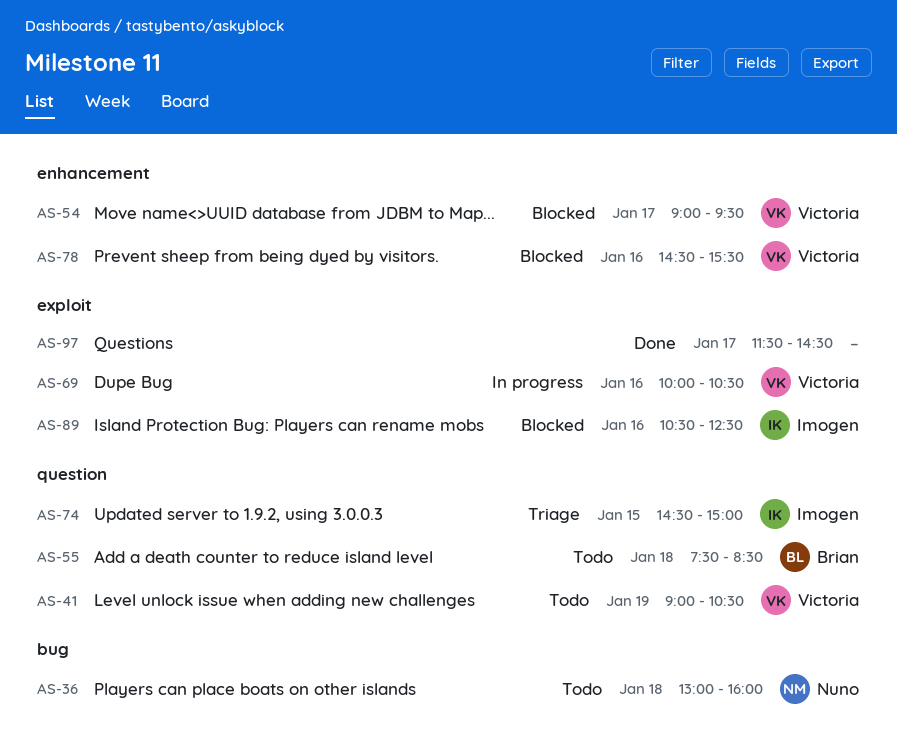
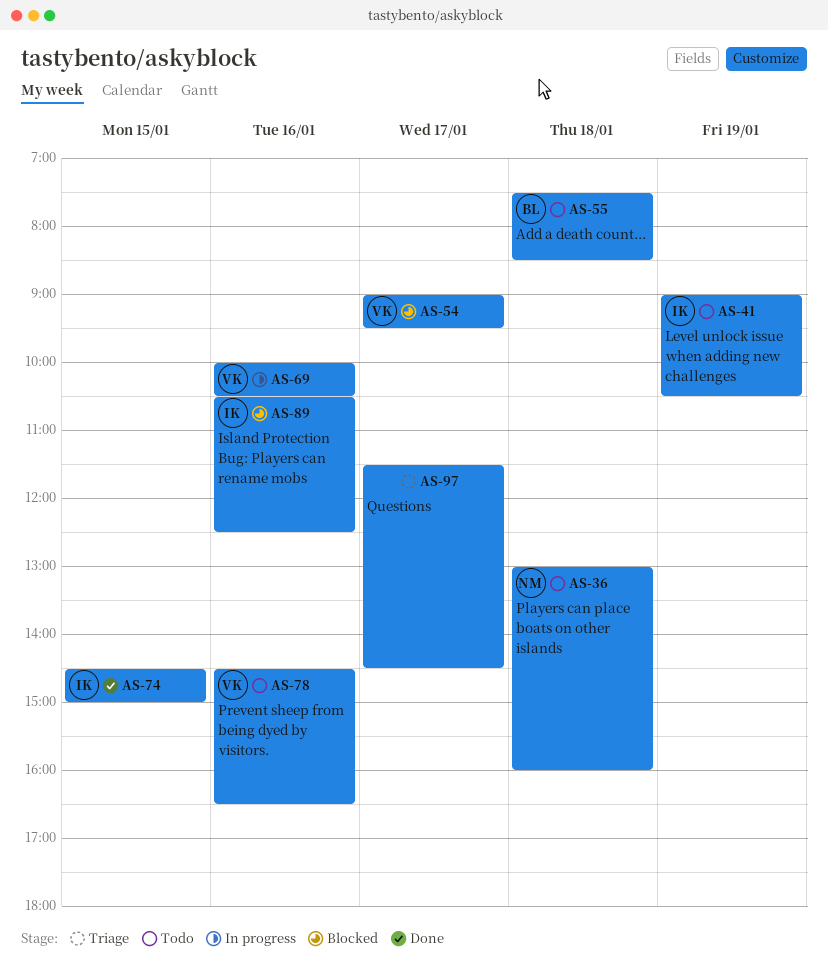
AS-41, owner: Victoria -> Imogen
AS-74, status: Triage -> Done
AS-78, status: Blocked -> Todo
AS-78, ends: 15:30 -> 16:30
AS-97, status: Done -> Triage

